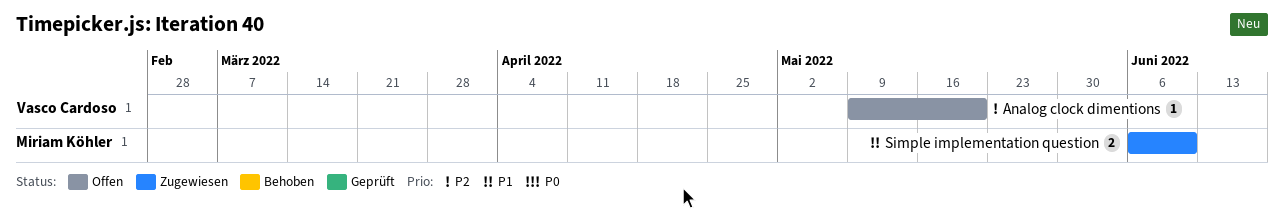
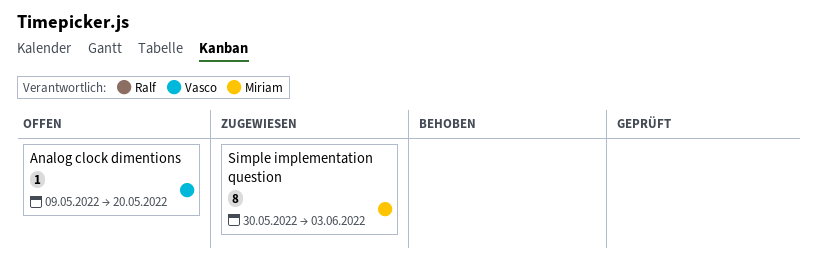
Simple implementation question, estimate: 2 -> 8
Simple implementation question, start: Jun 6 -> May 30
Simple implementation question, due: Jun 10 -> Jun 3

